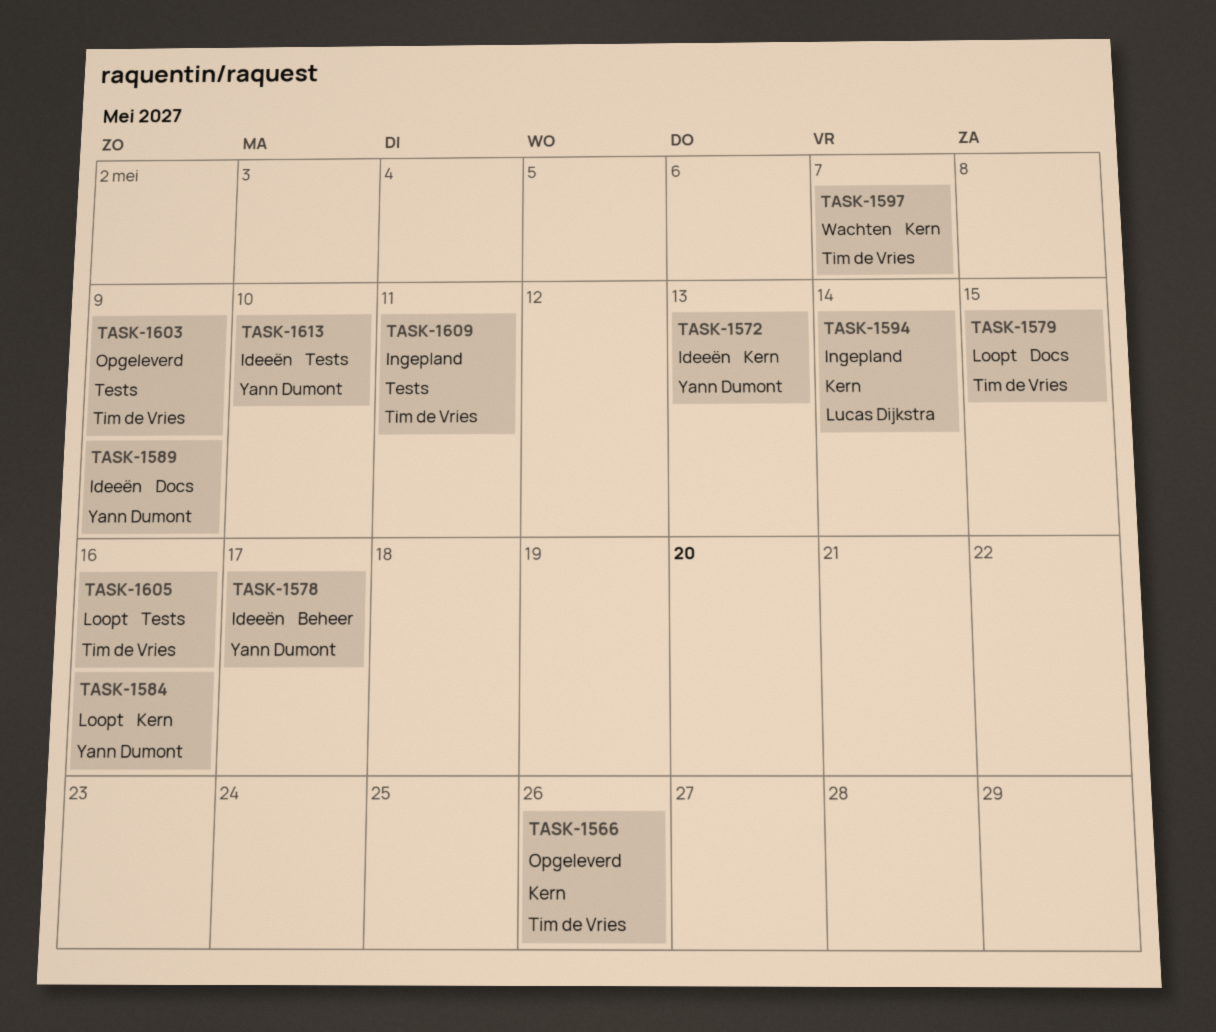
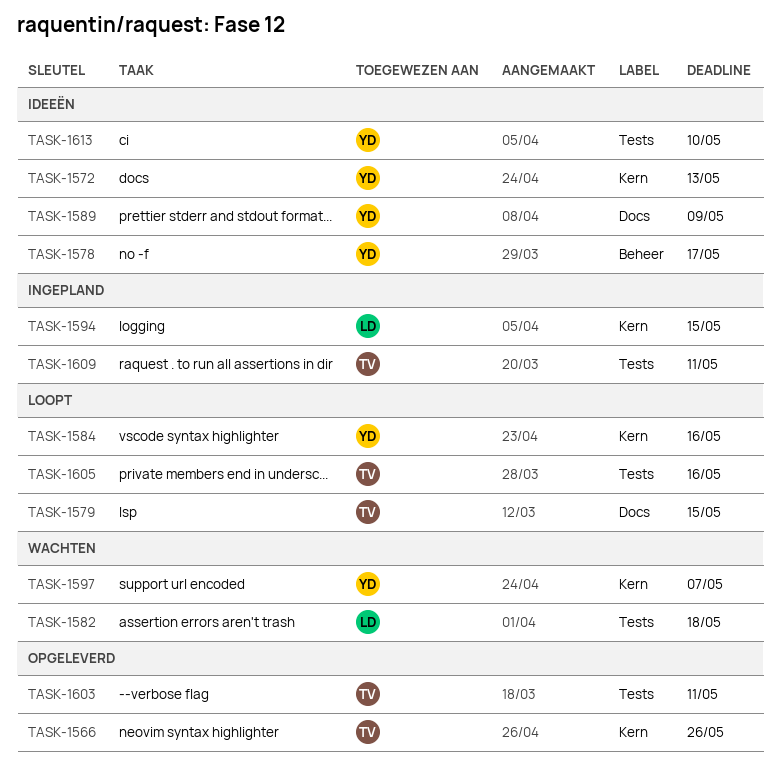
TASK-1582: none -> present
TASK-1594, due: May 14 -> May 15
TASK-1597, owner: Tim de Vries -> Yann Dumont
TASK-1603, due: May 9 -> May 11

